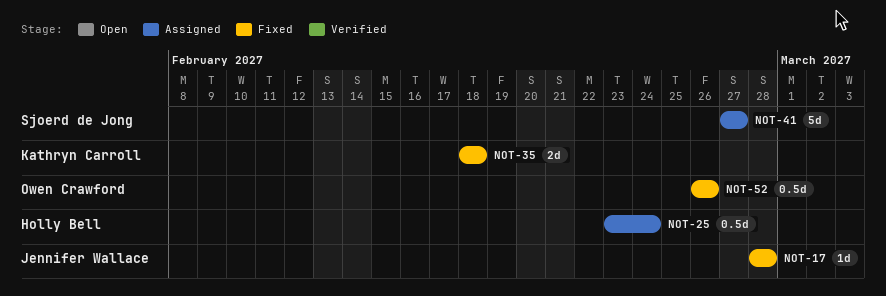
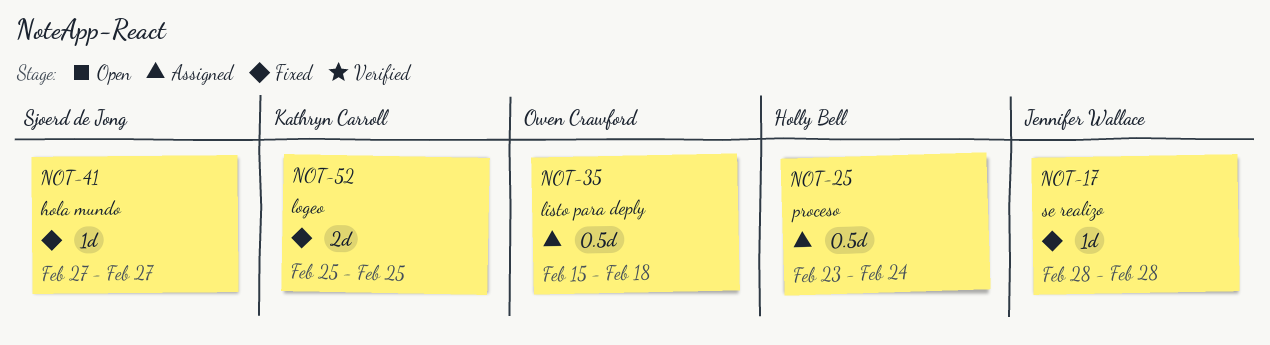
NOT-35, status: Fixed -> Assigned
NOT-35, owner: Kathryn Carroll -> Owen Crawford
NOT-35, estimate: 2d -> 0.5d
NOT-35, start: Feb 18 -> Feb 15
NOT-41, status: Assigned -> Fixed
NOT-41, estimate: 5d -> 1d
NOT-52, owner: Owen Crawford -> Kathryn Carroll
NOT-52, estimate: 0.5d -> 2d
NOT-52, start: Feb 26 -> Feb 25
NOT-52, due: Feb 26 -> Feb 25

